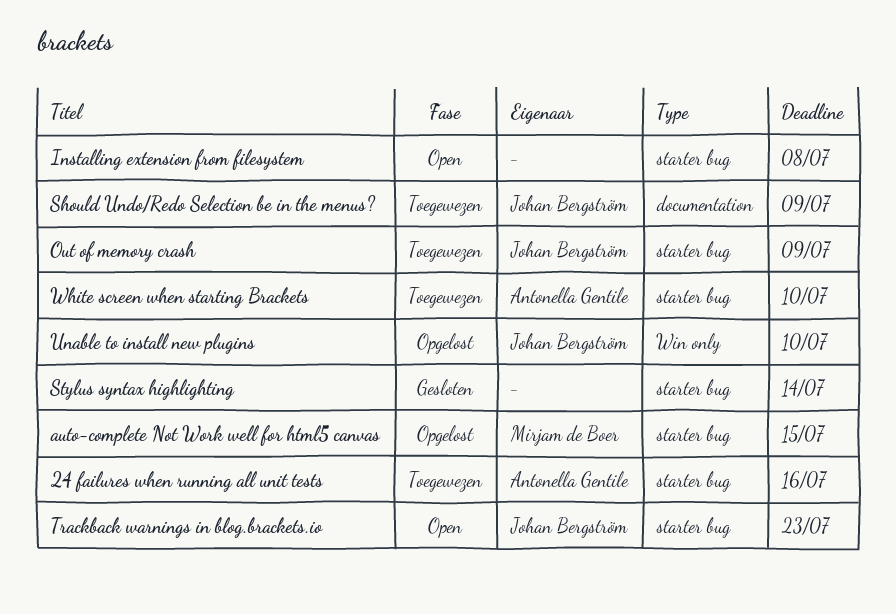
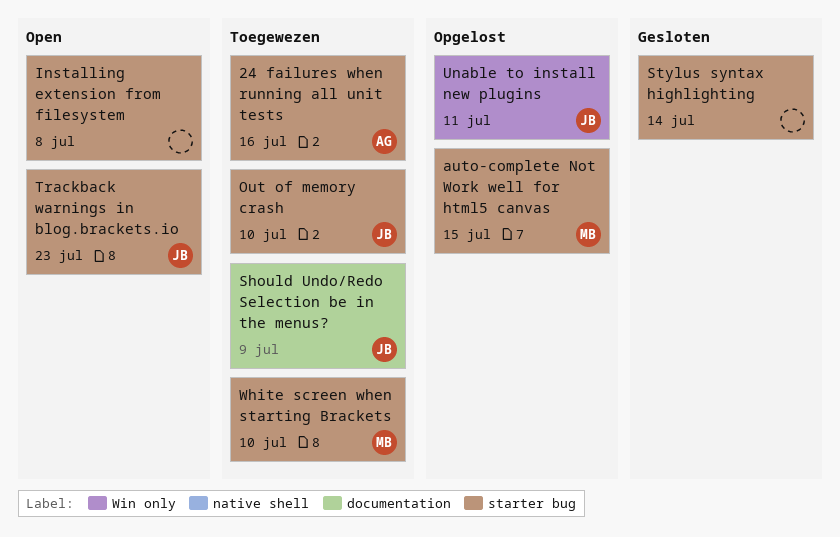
Out of memory crash, due: Jul 9 -> Jul 10
Unable to install new plugins, due: Jul 10 -> Jul 11
White screen when starting Brackets, owner: Antonella Gentile -> Mirjam de Boer

